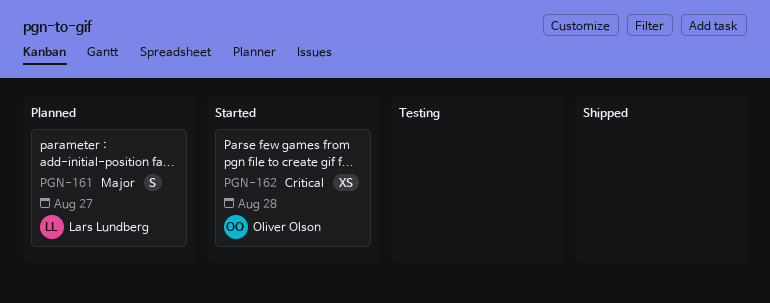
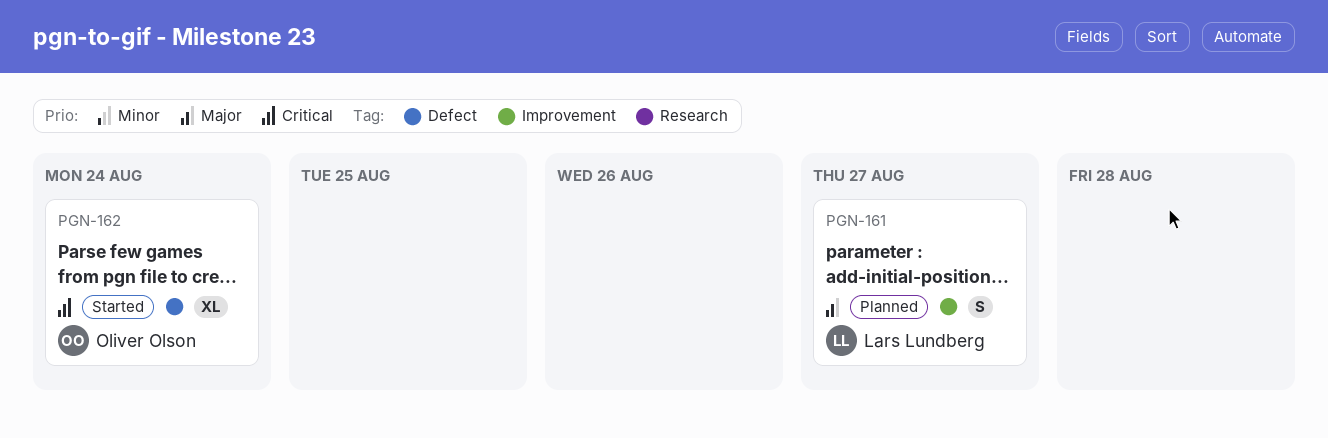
PGN-162, estimate: XS -> XL
PGN-162, due: Aug 28 -> Aug 24

